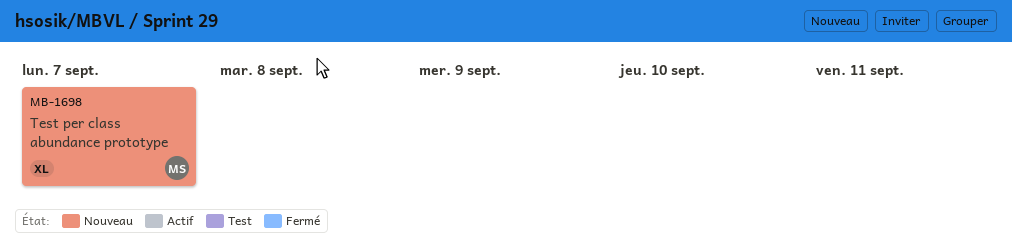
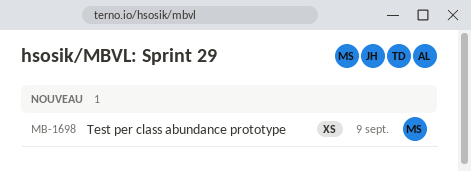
MB-1698, estimate: XL -> XS
MB-1698, due: Sep 7 -> Sep 9

